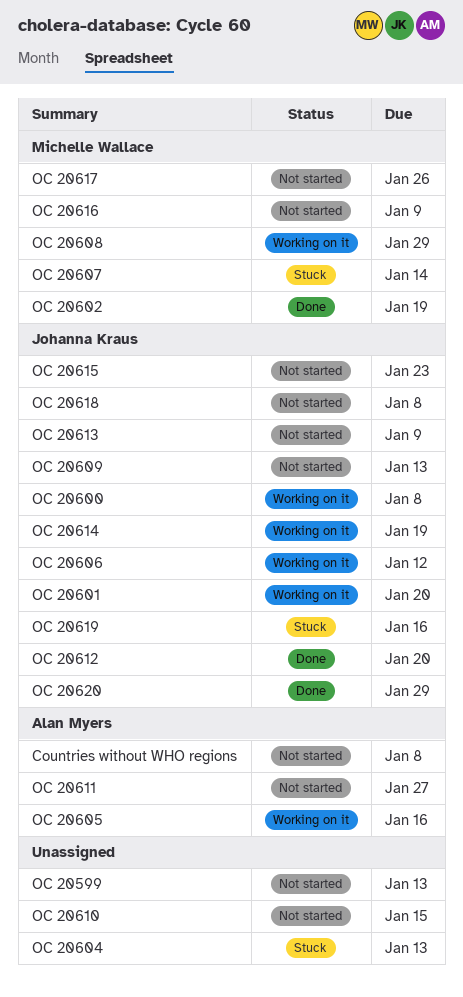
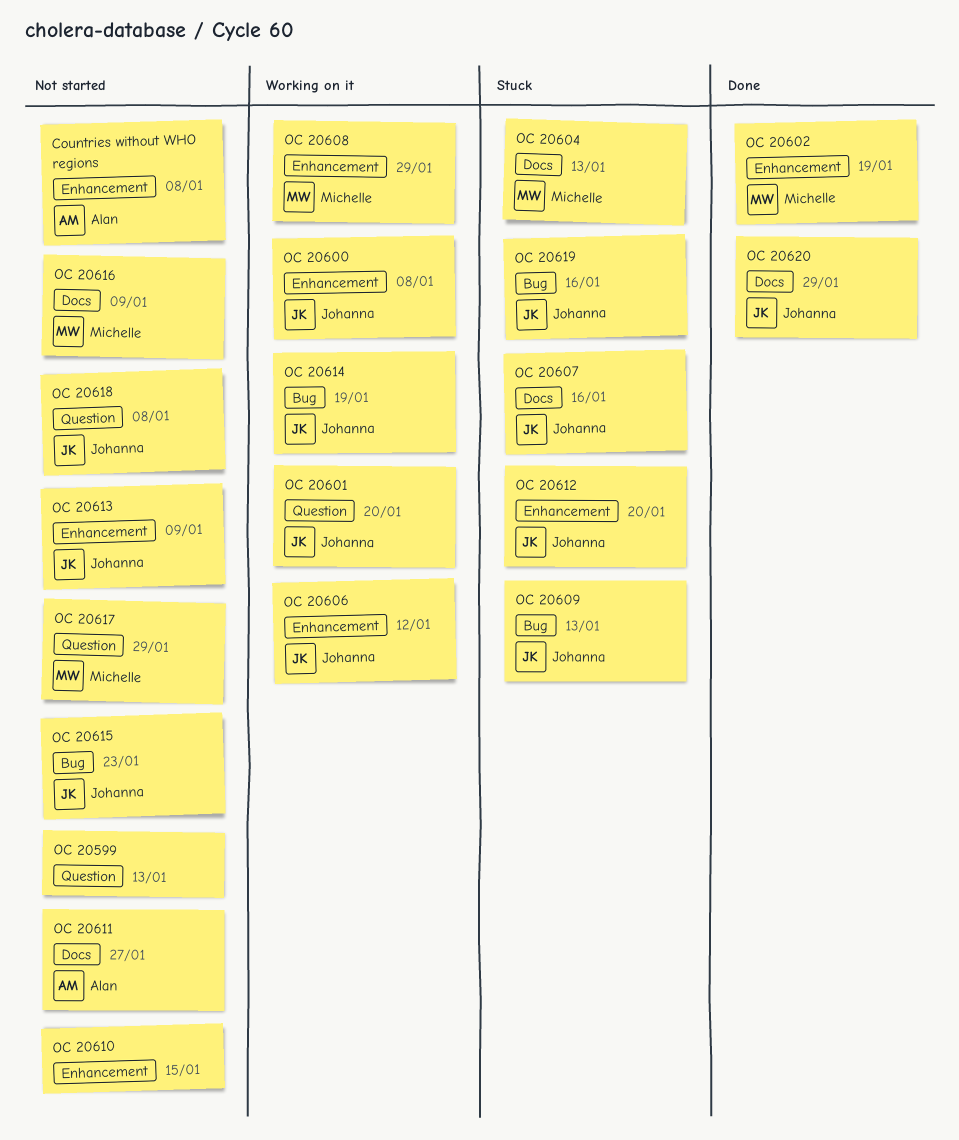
OC 20604, owner: none -> Michelle Wallace
OC 20605: present -> none
OC 20607, owner: Michelle Wallace -> Johanna Kraus
OC 20607, due: Jan 14 -> Jan 16
OC 20609, status: Not started -> Stuck
OC 20612, status: Done -> Stuck
OC 20617, due: Jan 26 -> Jan 29

